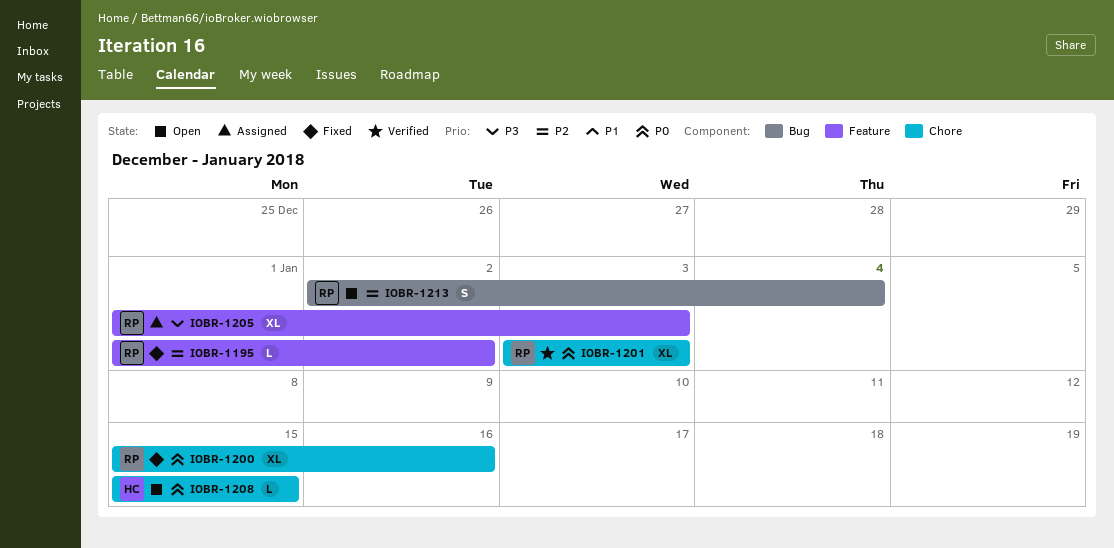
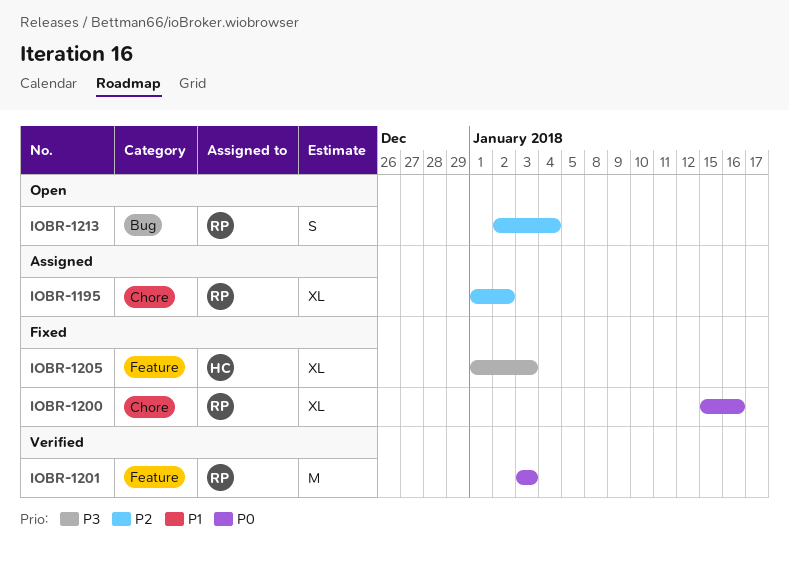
IOBR-1195, status: Fixed -> Assigned
IOBR-1195, label: Feature -> Chore
IOBR-1195, estimate: L -> XL
IOBR-1201, label: Chore -> Feature
IOBR-1201, estimate: XL -> M
IOBR-1205, status: Assigned -> Fixed
IOBR-1205, owner: RP -> HC
IOBR-1208: present -> none

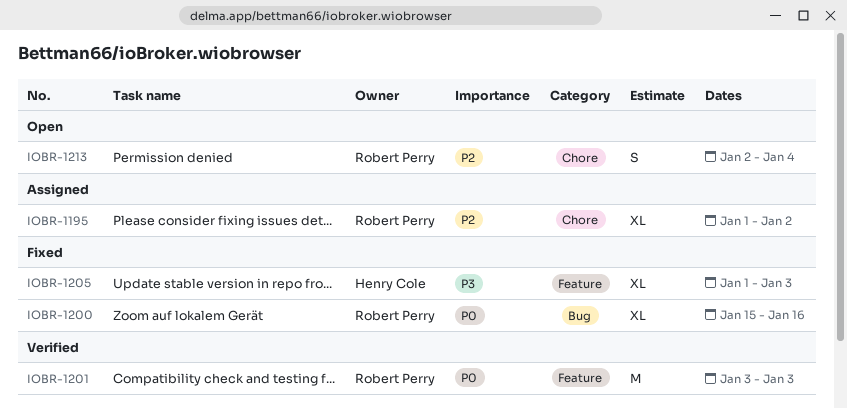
IOBR-1200, label: Chore -> Bug
IOBR-1213, label: Bug -> Chore

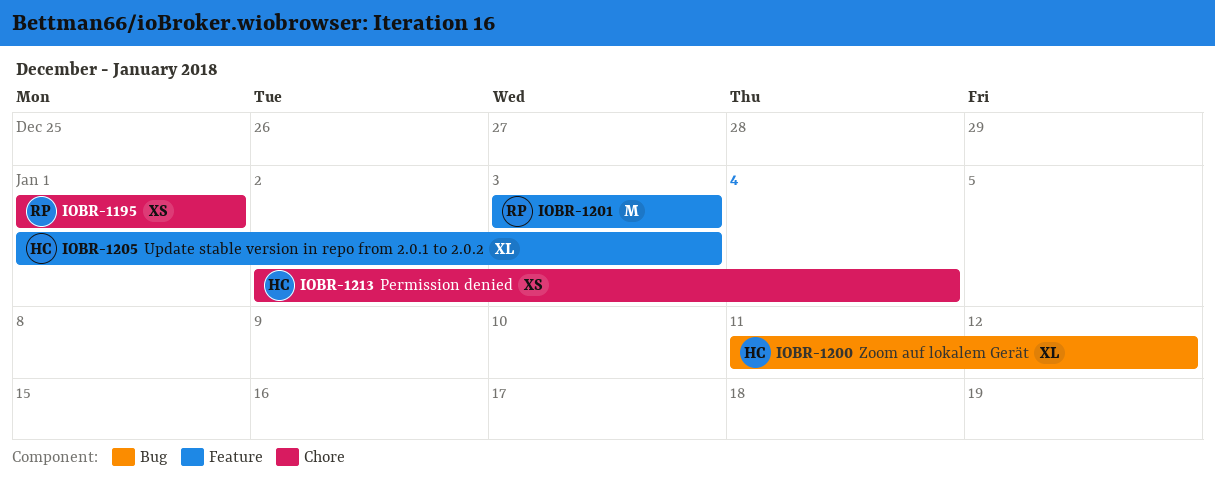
IOBR-1195, estimate: XL -> XS
IOBR-1195, due: Jan 2 -> Jan 1
IOBR-1200, owner: Robert Perry -> Henry Cole
IOBR-1200, start: Jan 15 -> Jan 11
IOBR-1200, due: Jan 16 -> Jan 12
IOBR-1213, owner: Robert Perry -> Henry Cole
IOBR-1213, estimate: S -> XS

